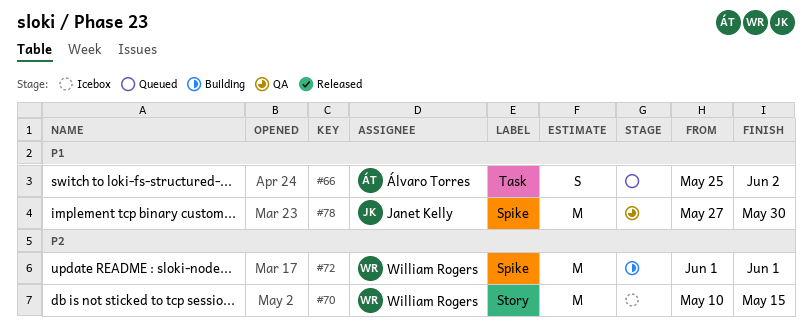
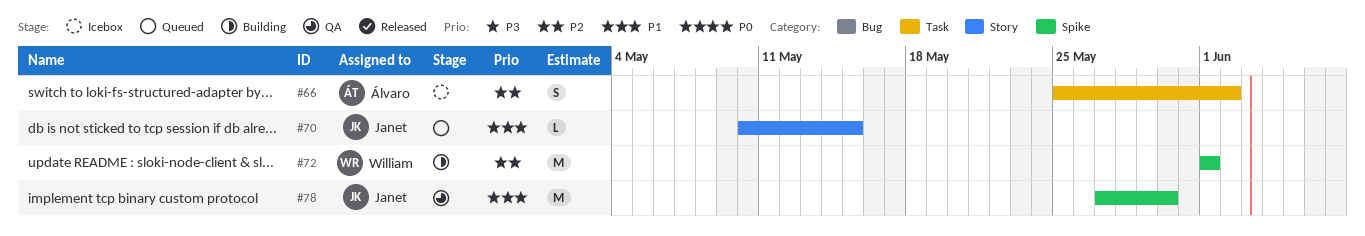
#66, status: Queued -> Icebox
#66, priority: P1 -> P2
#70, status: Icebox -> Queued
#70, owner: William Rogers -> Janet Kelly
#70, priority: P2 -> P1
#70, estimate: M -> L

